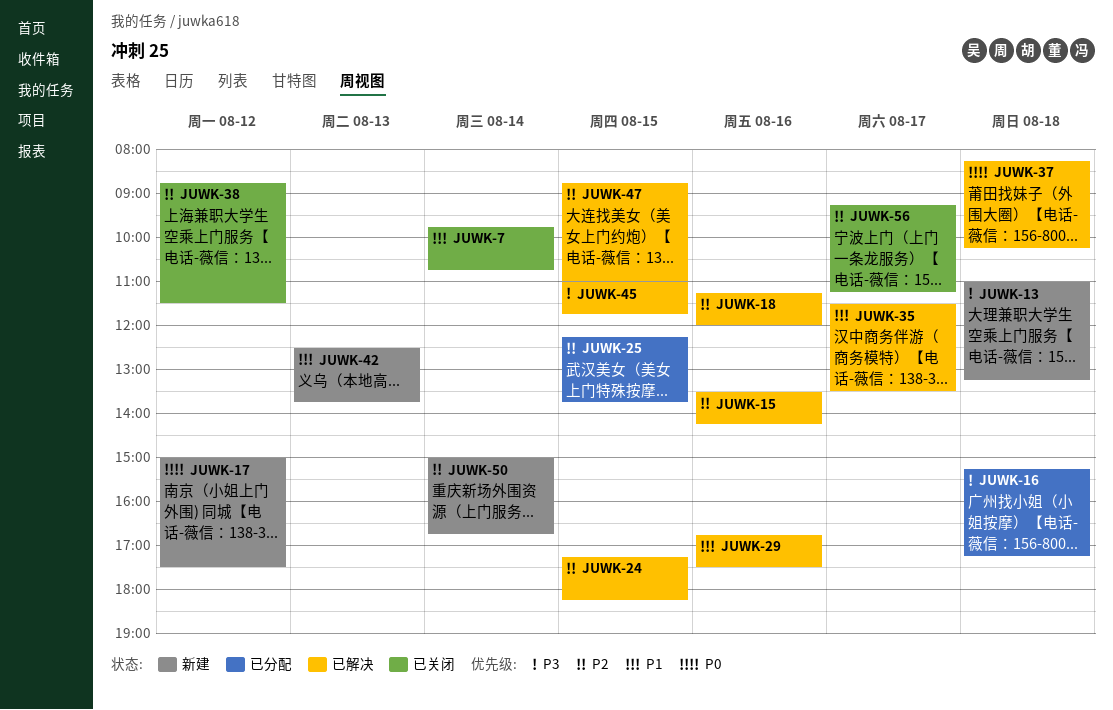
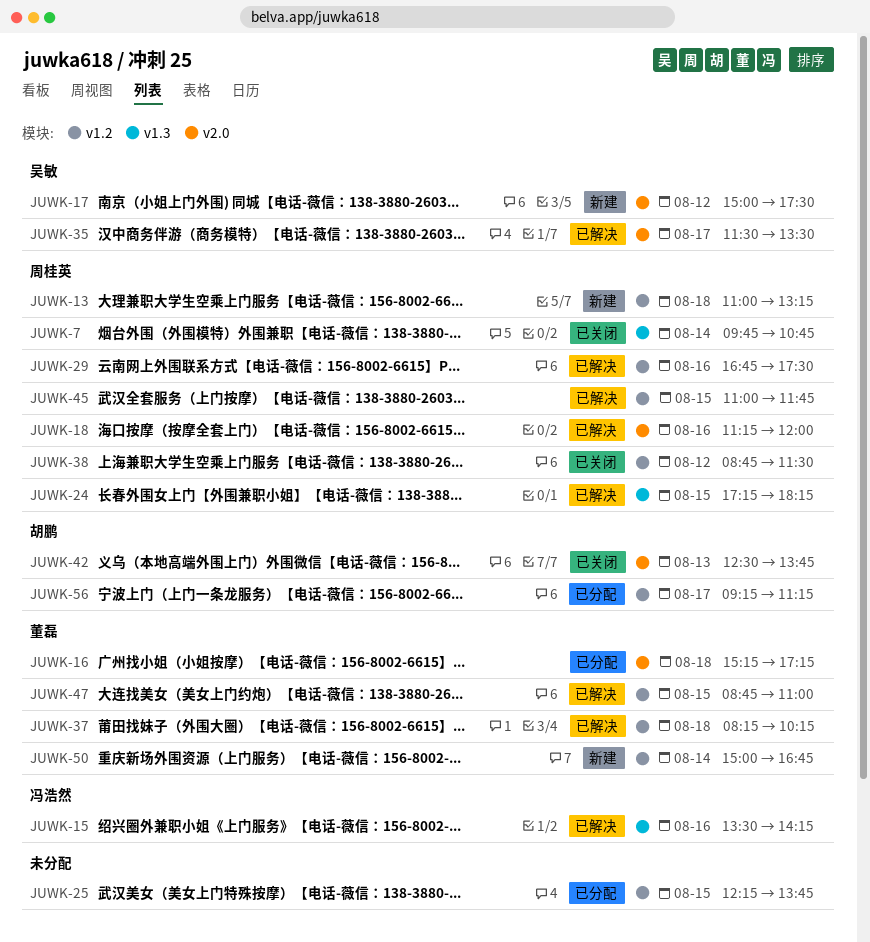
JUWK-42, status: 新建 -> 已关闭
JUWK-56, status: 已关闭 -> 已分配

